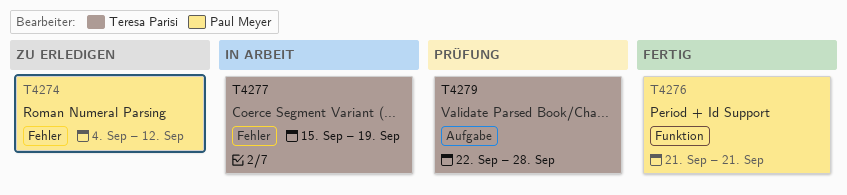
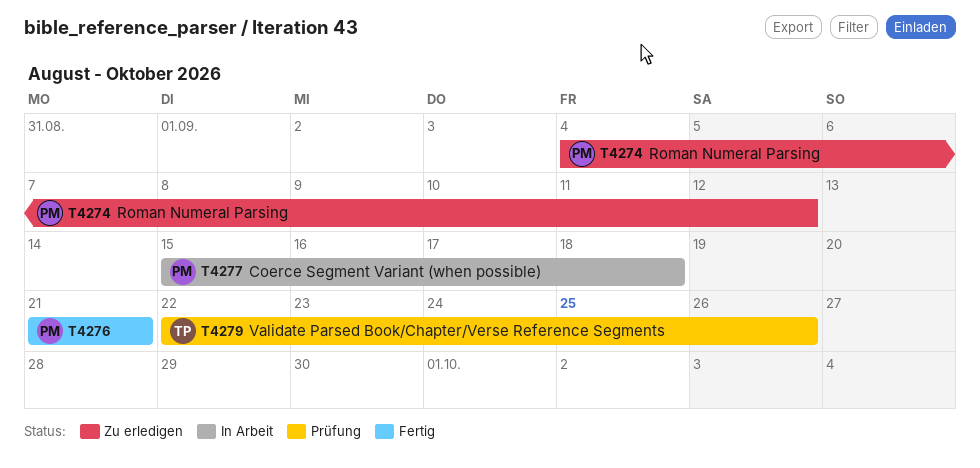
T4277, owner: Teresa Parisi -> Paul Meyer
T4277, due: Sep 19 -> Sep 18
T4279, due: Sep 28 -> Sep 26

